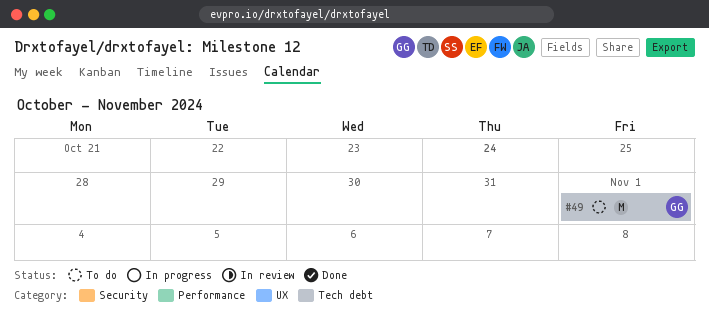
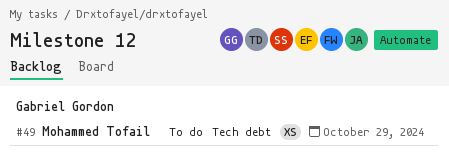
#49, estimate: M -> XS
#49, due: Nov 1 -> Oct 29

